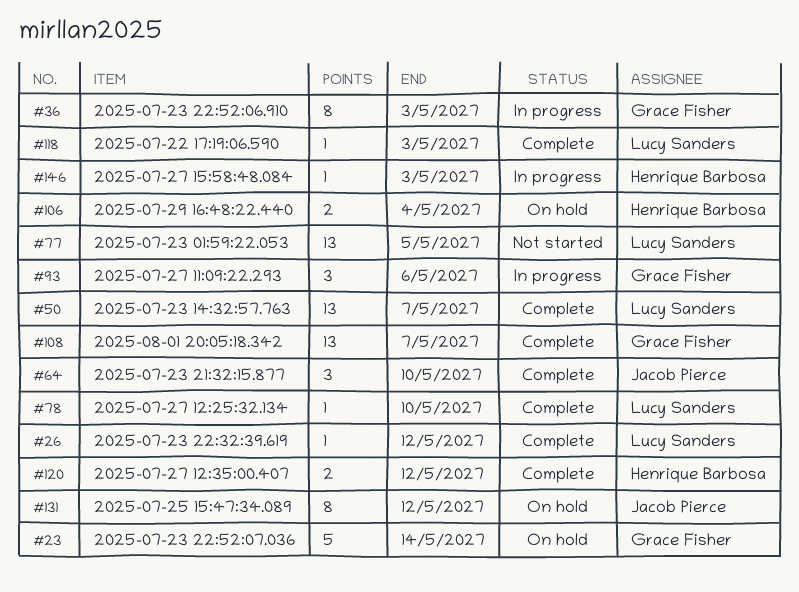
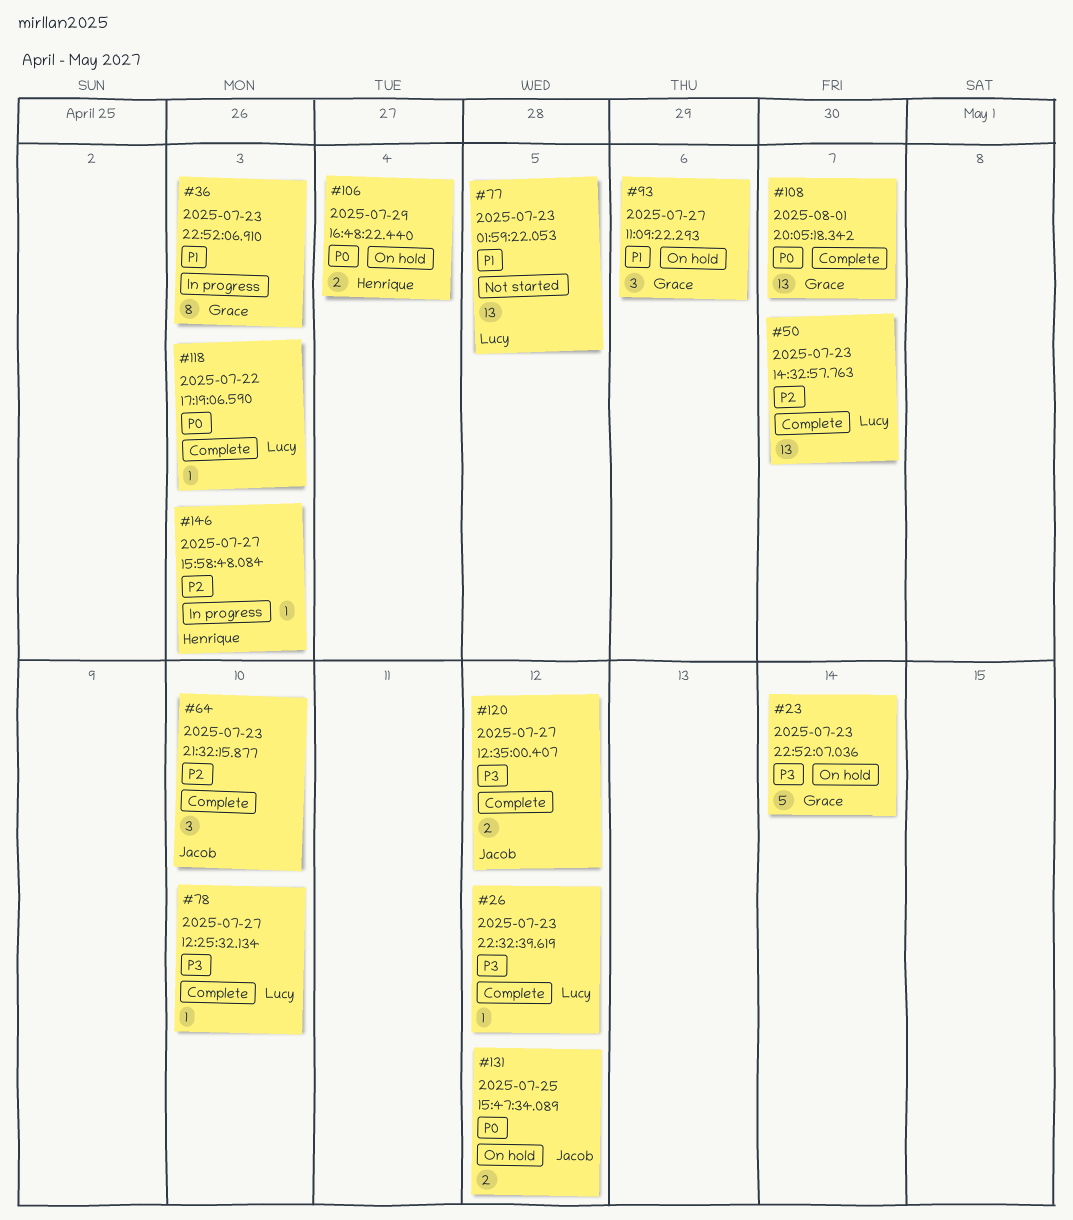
#93, status: In progress -> On hold
#120, owner: Henrique Barbosa -> Jacob Pierce
#131, estimate: 8 -> 2

